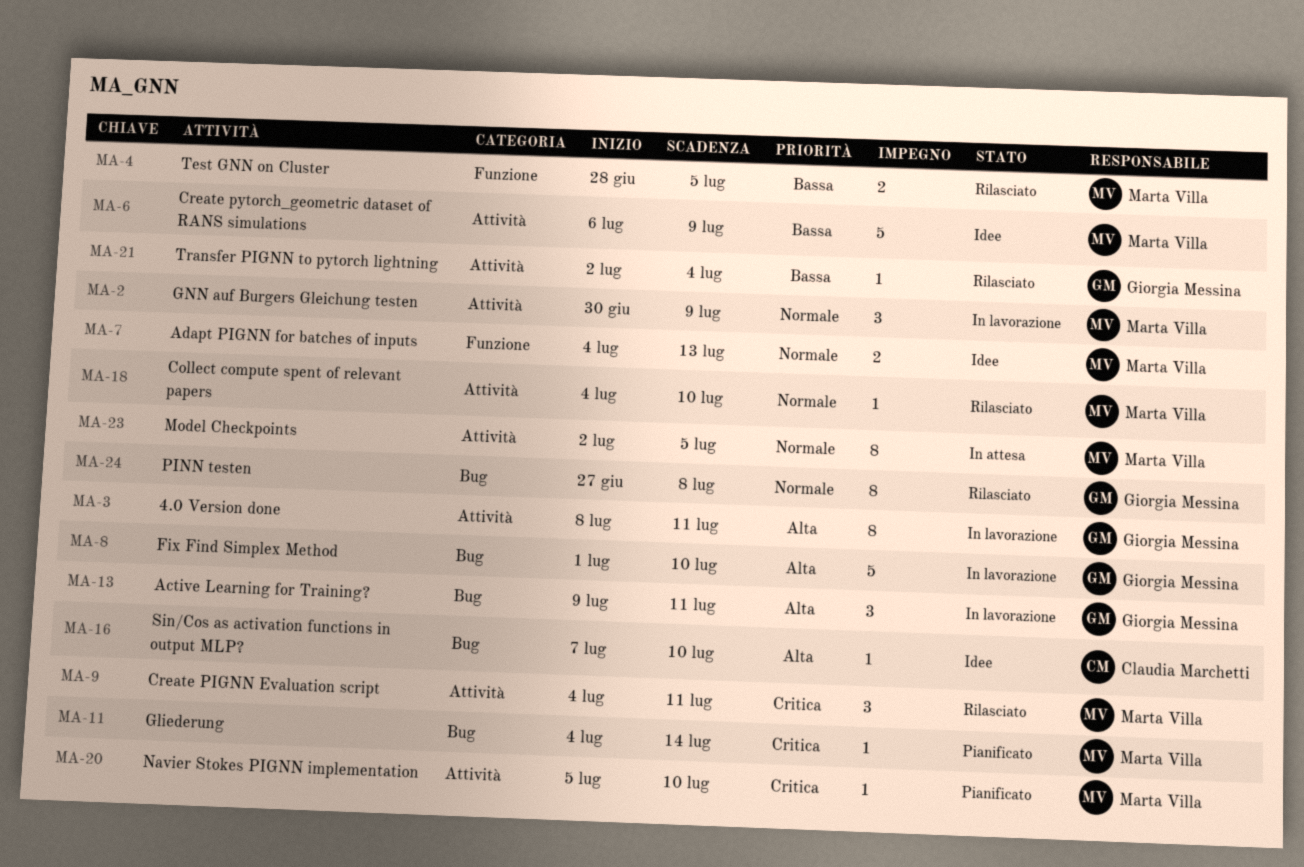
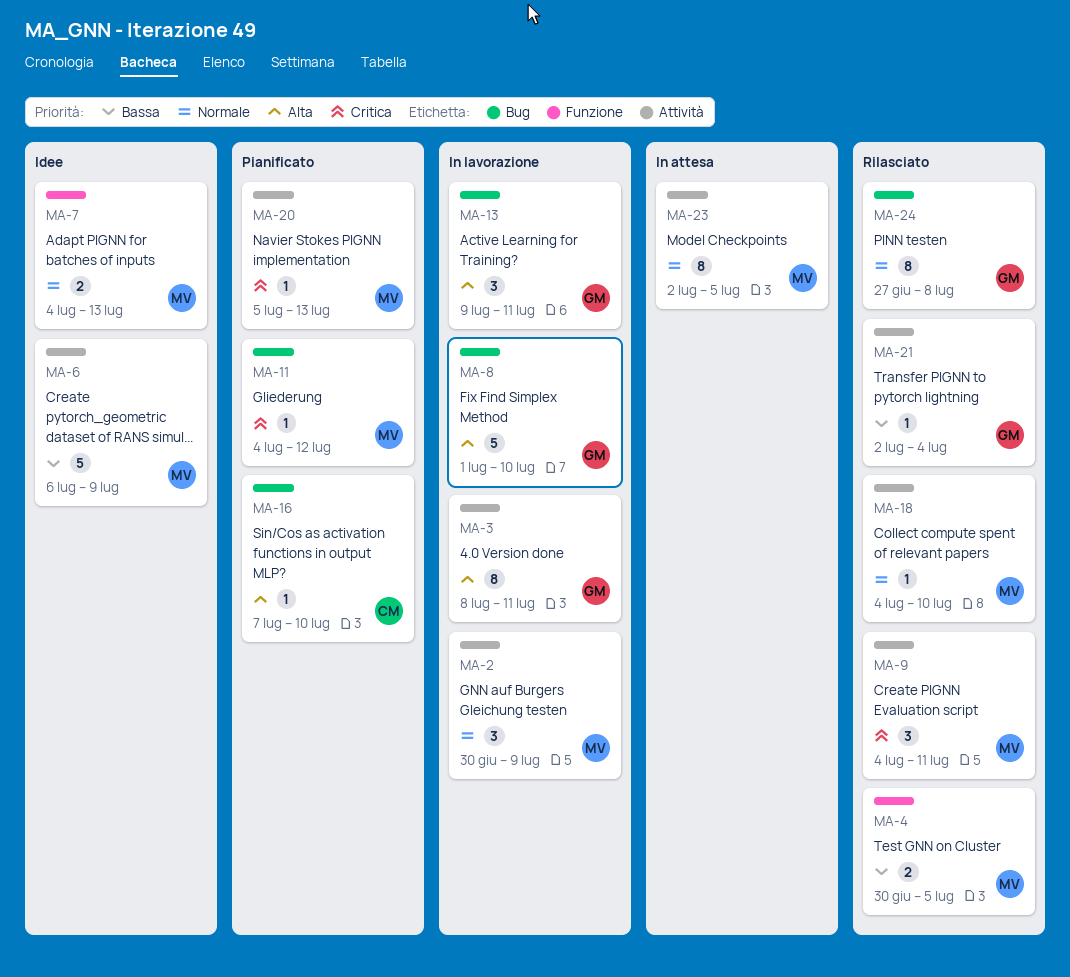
MA-4, start: Jun 28 -> Jun 30
MA-11, due: Jul 14 -> Jul 12
MA-16, status: Idee -> Pianificato
MA-20, due: Jul 10 -> Jul 13

